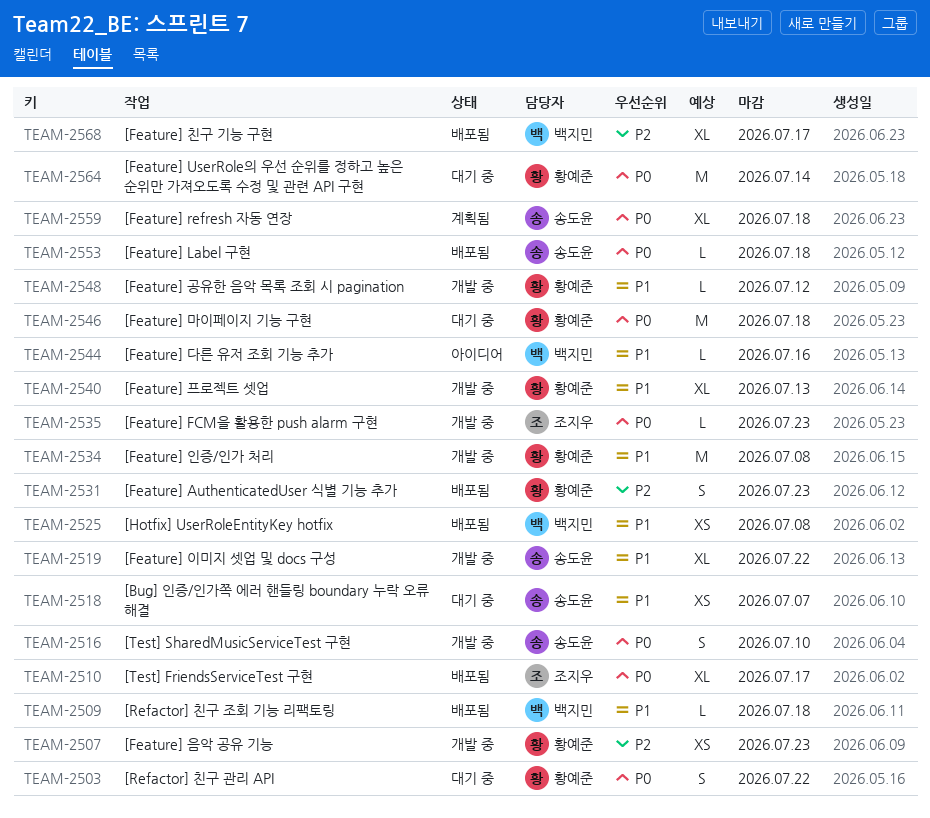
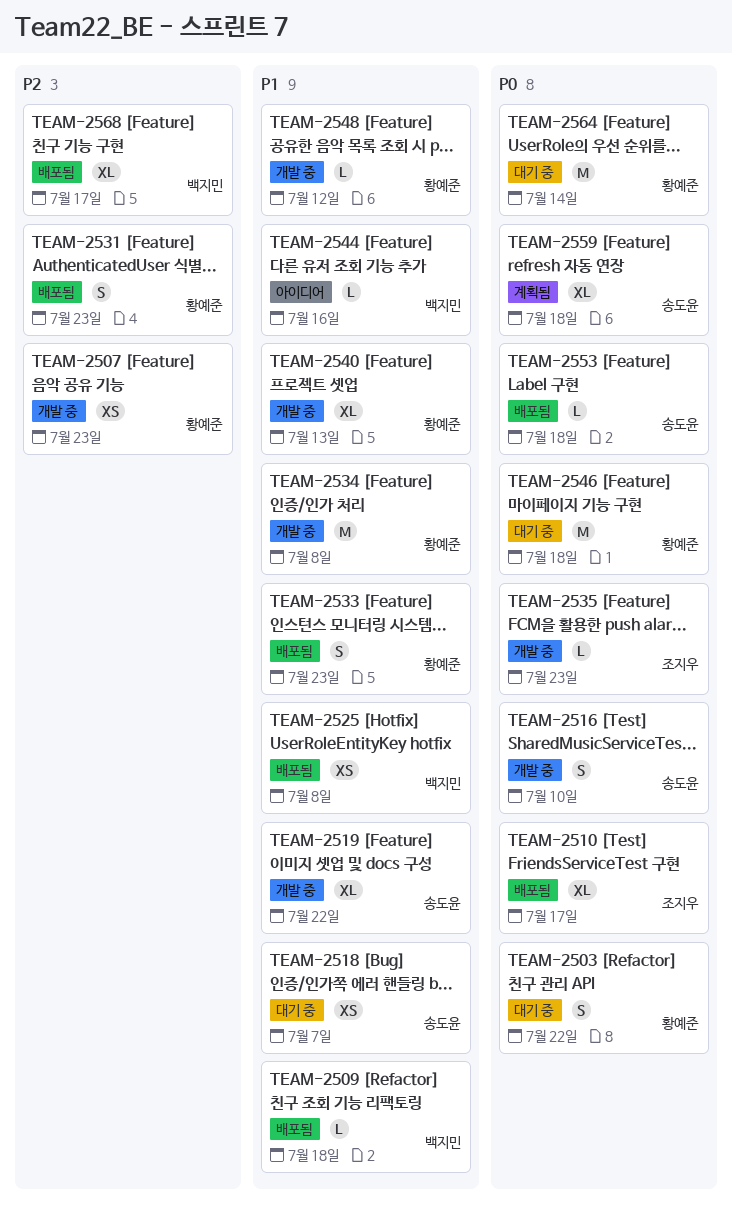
TEAM-2533: none -> present

